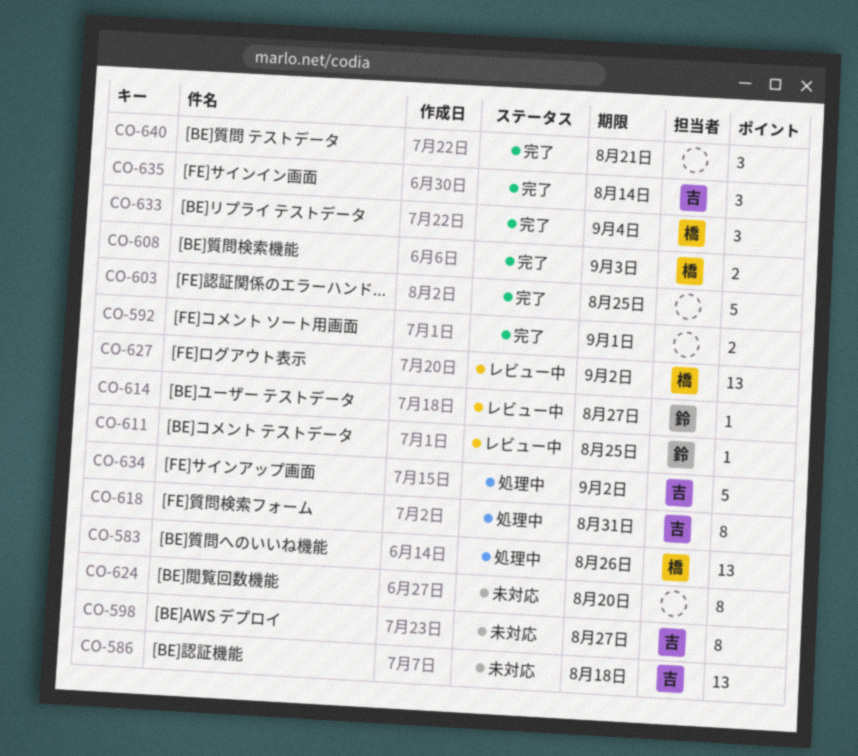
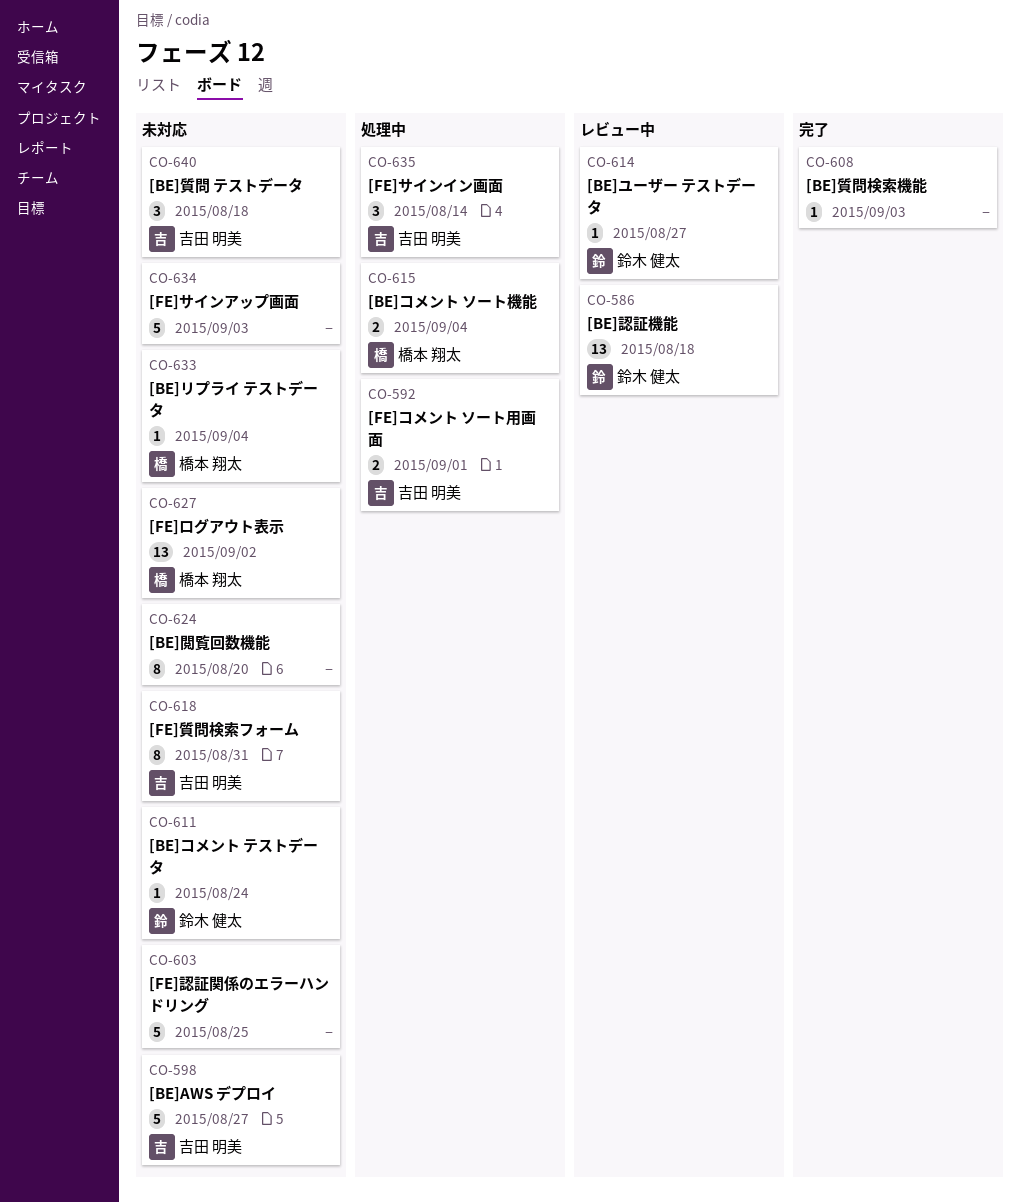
CO-583: present -> none
CO-586, status: 未対応 -> レビュー中
CO-586, owner: 吉田 明美 -> 鈴木 健太
CO-592, status: 完了 -> 処理中
CO-592, owner: none -> 吉田 明美
CO-598, estimate: 8 -> 5
CO-603, status: 完了 -> 未対応
CO-608, owner: 橋本 翔太 -> none
CO-608, estimate: 2 -> 1
CO-611, status: レビュー中 -> 未対応
CO-611, due: Aug 25 -> Aug 24
CO-615: none -> present
CO-618, status: 処理中 -> 未対応
CO-627, status: レビュー中 -> 未対応
CO-633, status: 完了 -> 未対応
CO-633, estimate: 3 -> 1
CO-634, status: 処理中 -> 未対応
CO-634, owner: 吉田 明美 -> none
CO-634, due: Sep 2 -> Sep 3
CO-635, status: 完了 -> 処理中
CO-640, status: 完了 -> 未対応
CO-640, owner: none -> 吉田 明美
CO-640, due: Aug 21 -> Aug 18

